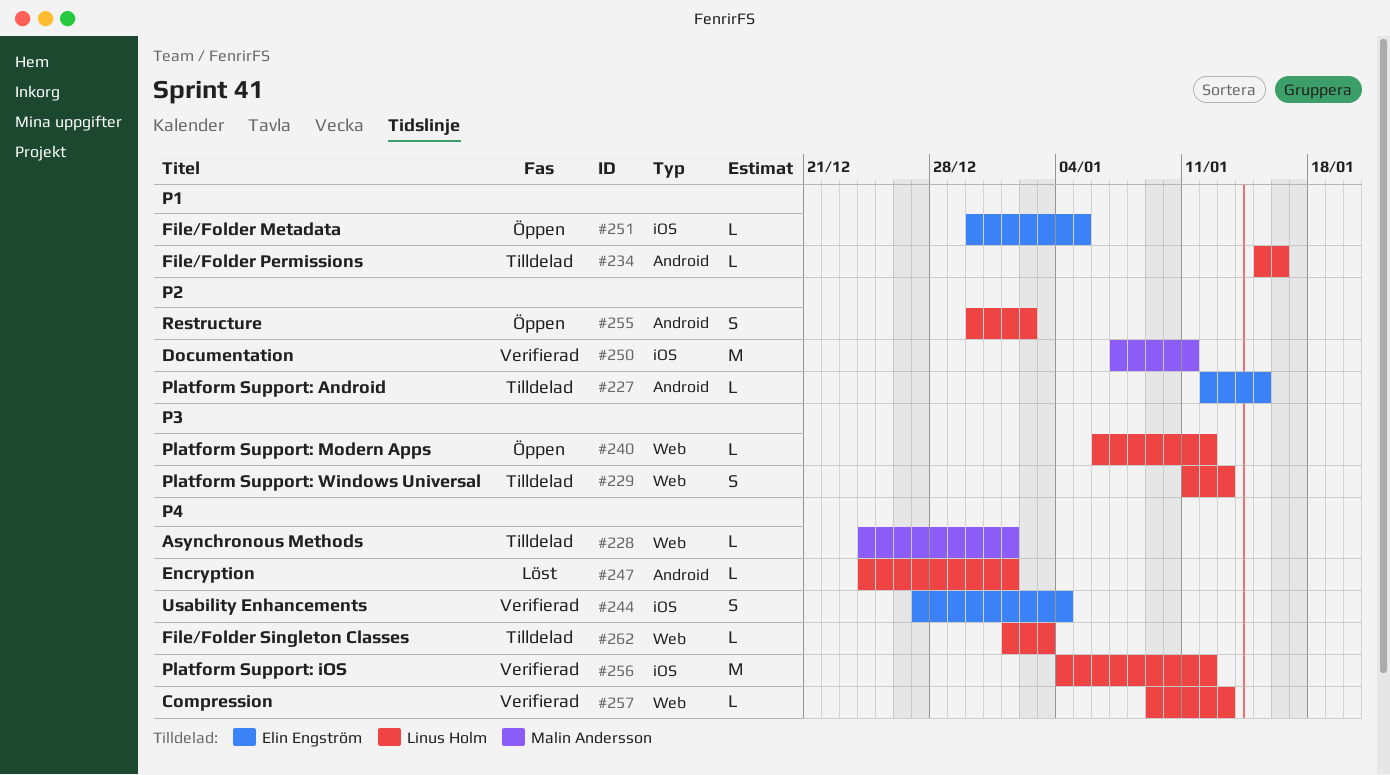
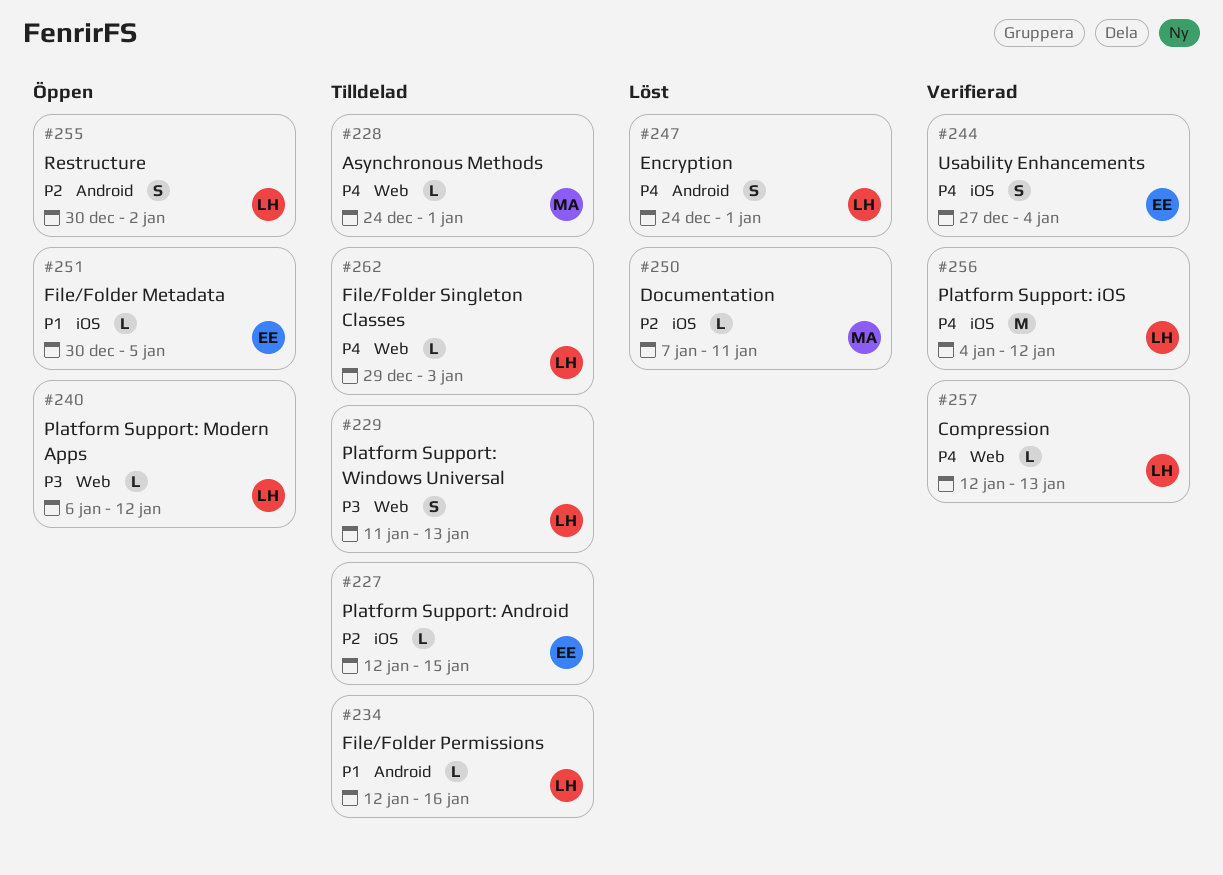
#227, label: Android -> iOS
#234, start: Jan 15 -> Jan 12
#247, estimate: L -> S
#250, status: Verifierad -> Löst
#250, estimate: M -> L
#257, start: Jan 9 -> Jan 12
#262, start: Jan 1 -> Dec 29

